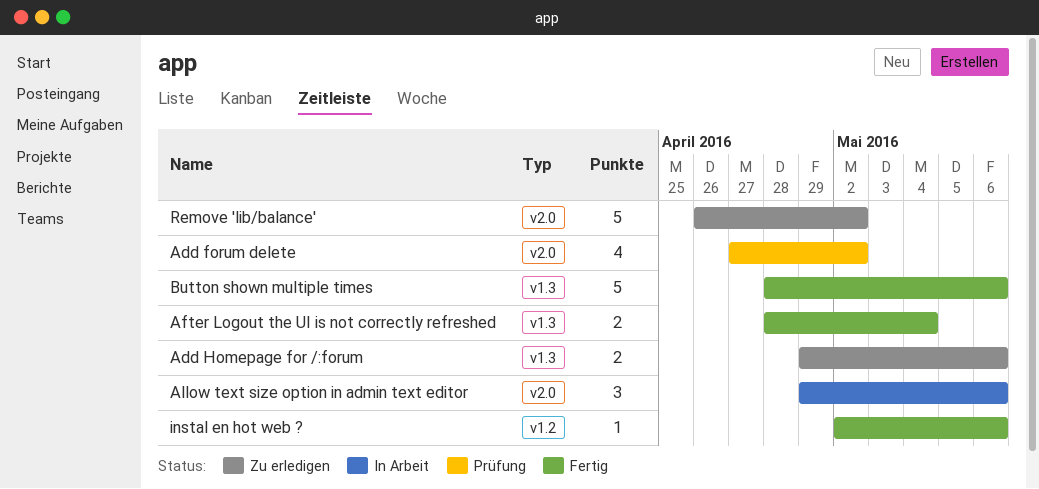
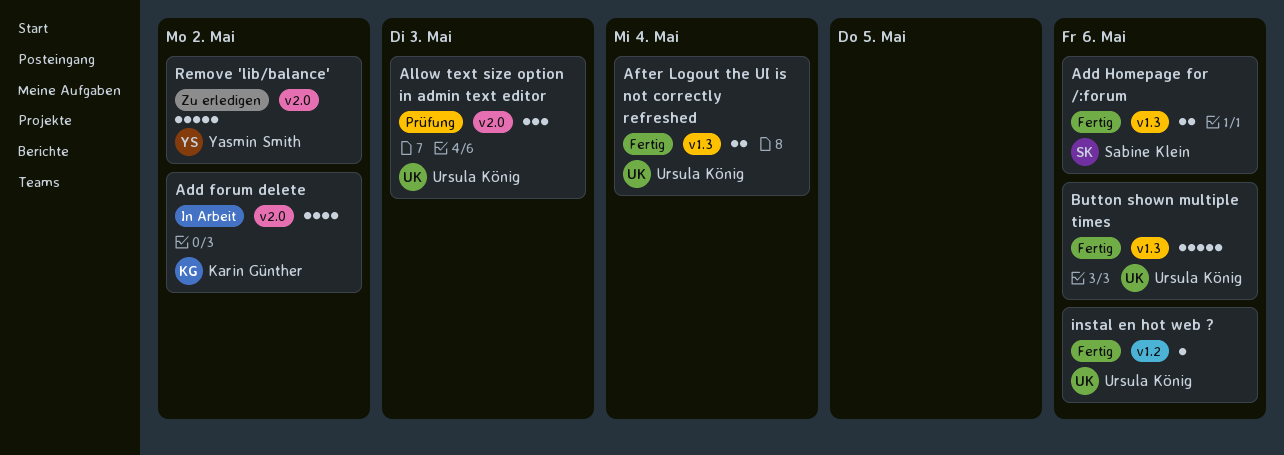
Add forum delete, status: Prüfung -> In Arbeit
Add Homepage for /:forum, status: Zu erledigen -> Fertig
Allow text size option in admin text editor, status: In Arbeit -> Prüfung
Allow text size option in admin text editor, due: May 6 -> May 3

